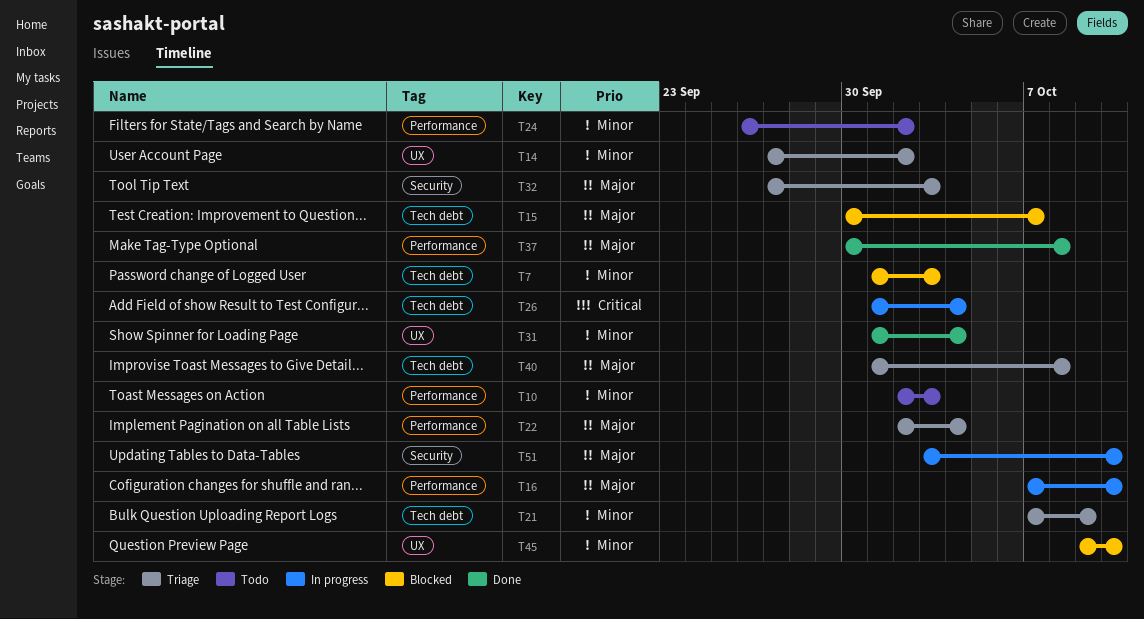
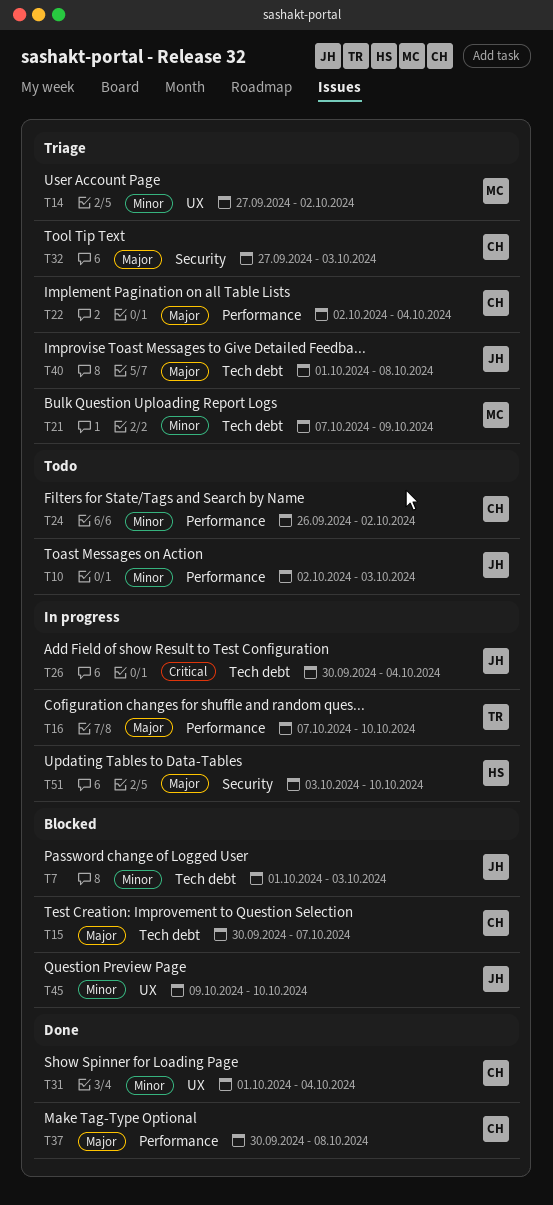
T26, start: Oct 1 -> Sep 30

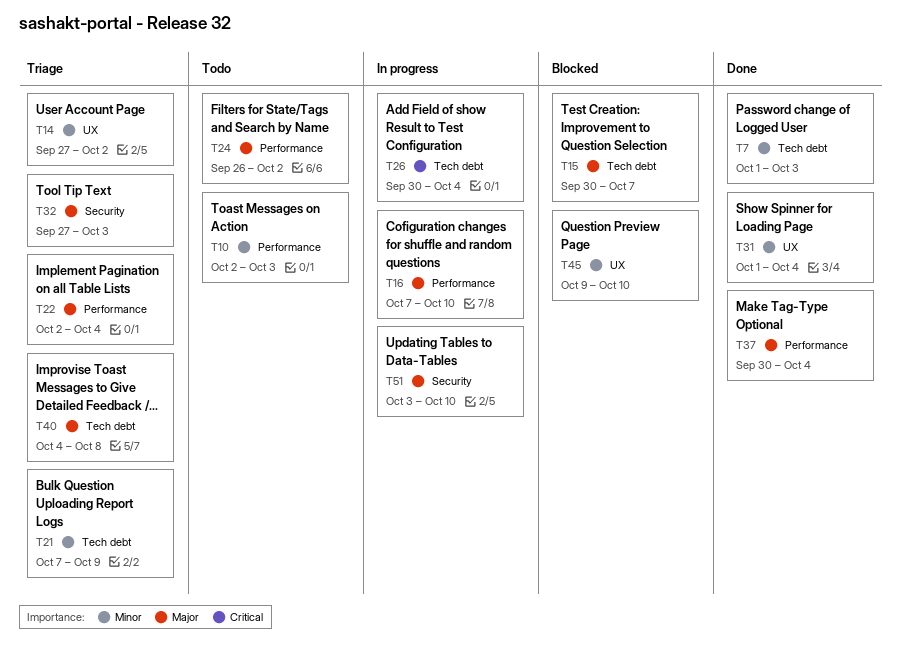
T7, status: Blocked -> Done
T24, priority: Minor -> Major
T37, due: Oct 8 -> Oct 4
T40, start: Oct 1 -> Oct 4

